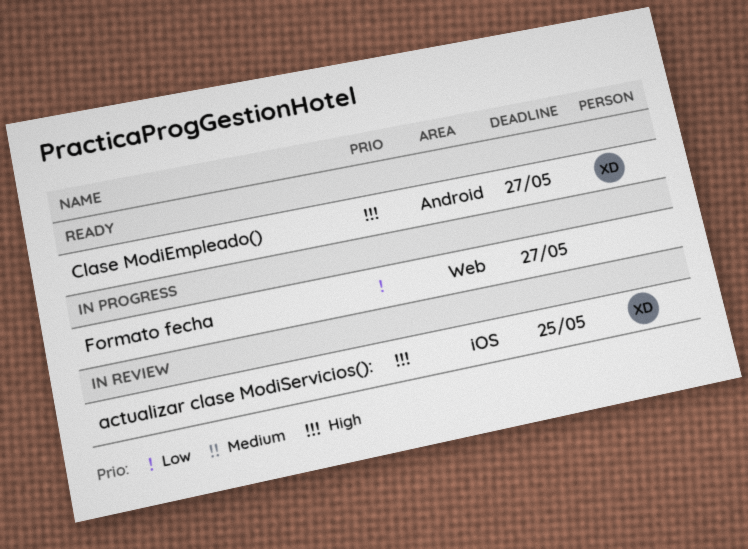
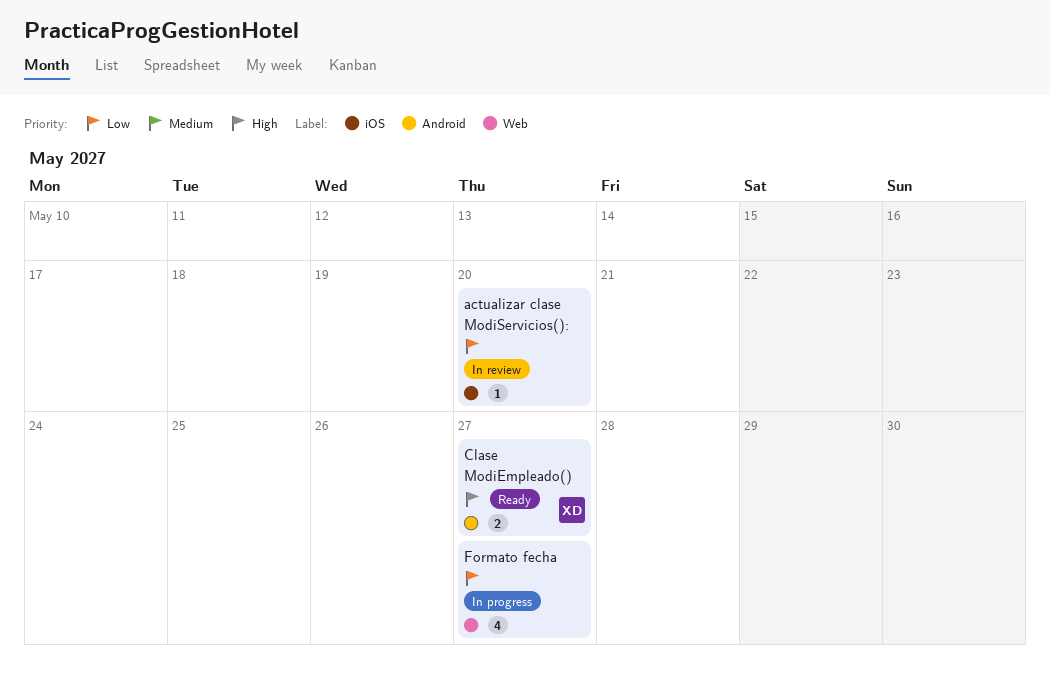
actualizar clase ModiServicios():, owner: XD -> none
actualizar clase ModiServicios():, priority: High -> Low
actualizar clase ModiServicios():, due: May 25 -> May 20

